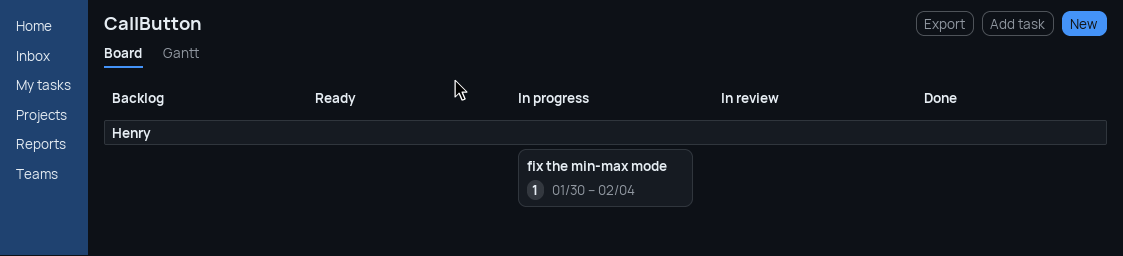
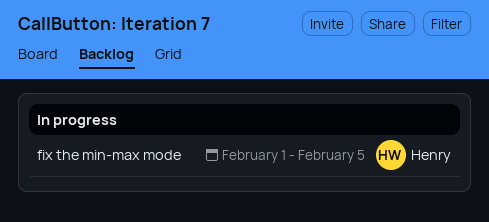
fix the min-max mode, start: Jan 30 -> Feb 1
fix the min-max mode, due: Feb 4 -> Feb 5

